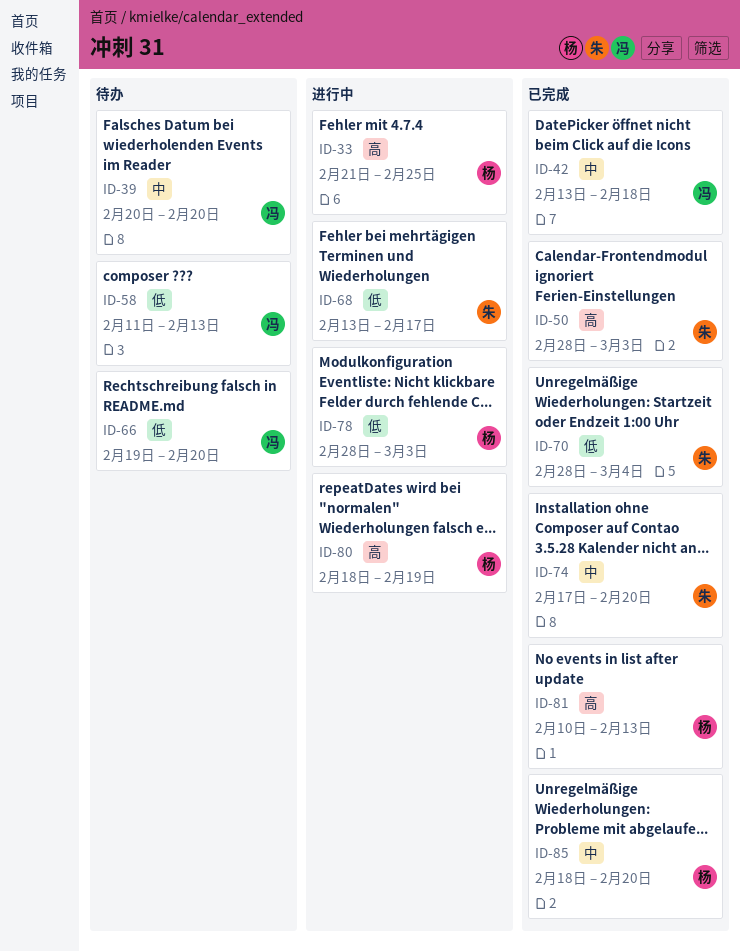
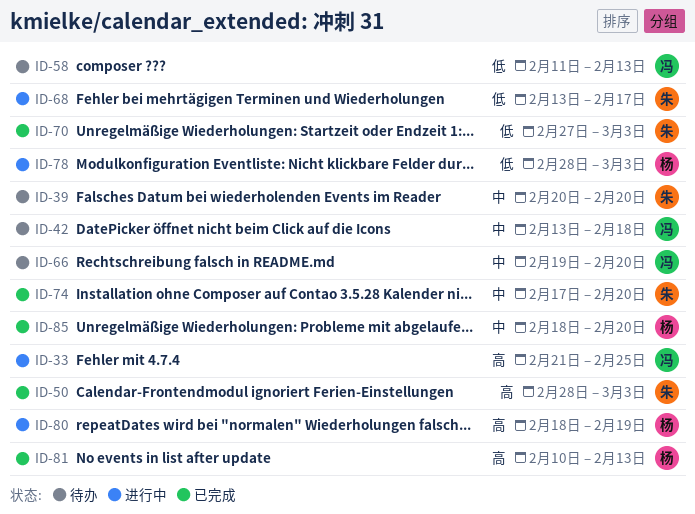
ID-33, owner: 杨 -> 冯
ID-39, owner: 冯 -> 朱
ID-42, status: 已完成 -> 待办
ID-66, priority: 低 -> 中
ID-70, start: Feb 28 -> Feb 27
ID-70, due: Mar 4 -> Mar 3

